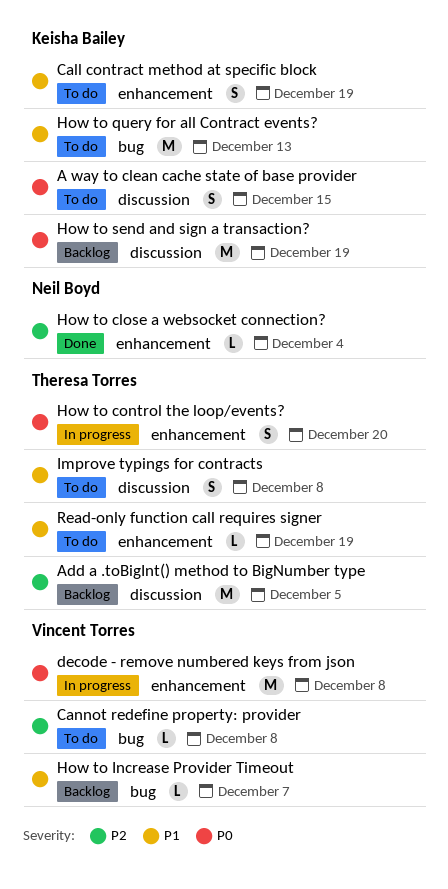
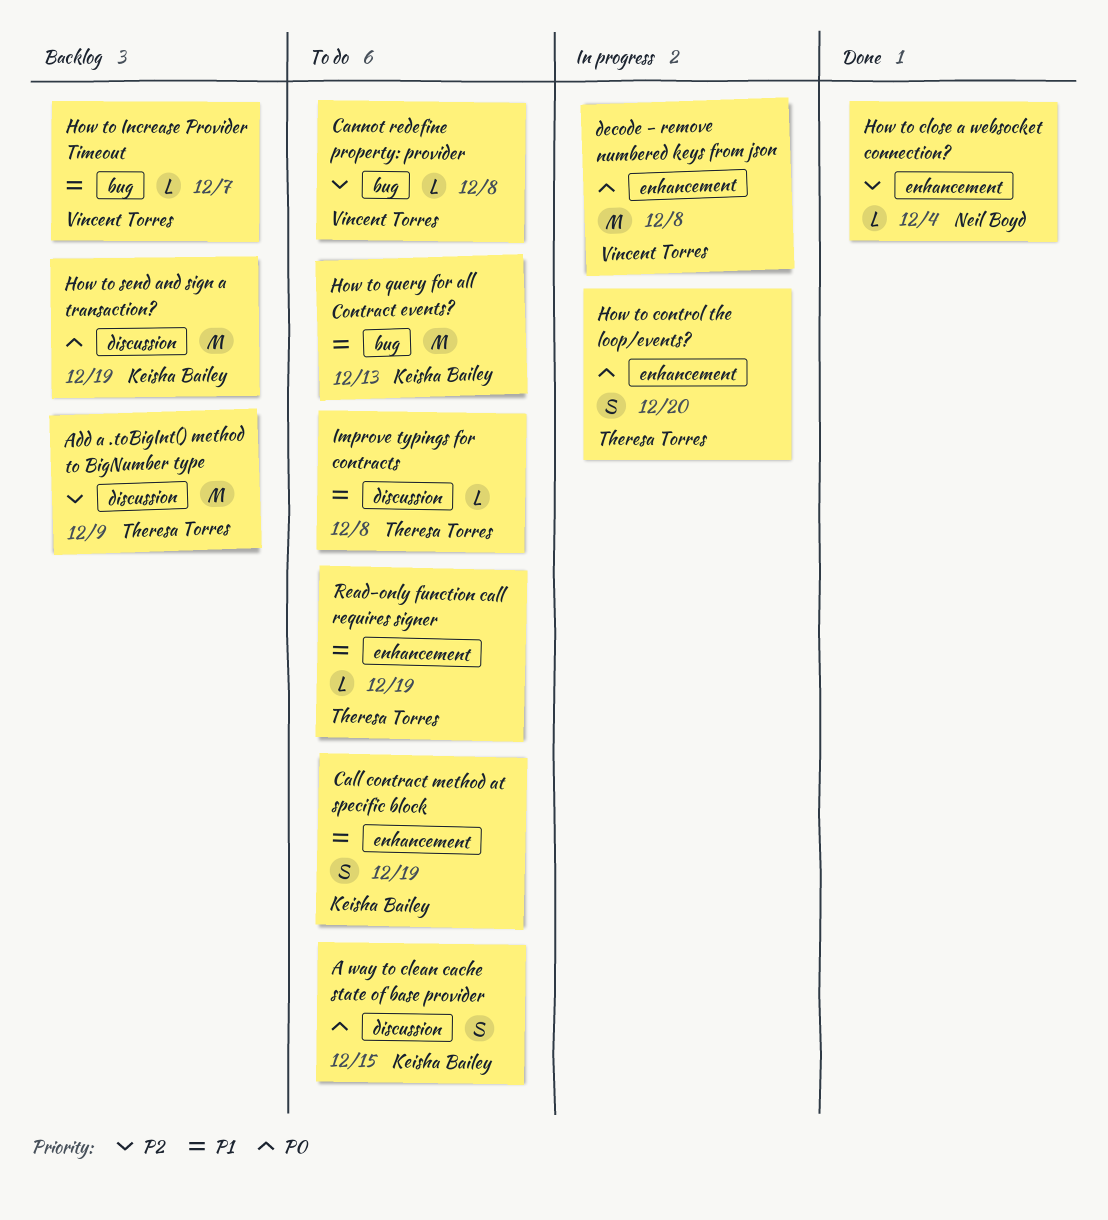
Add a .toBigInt() method to BigNumber type, due: Dec 5 -> Dec 9
Improve typings for contracts, estimate: S -> L

